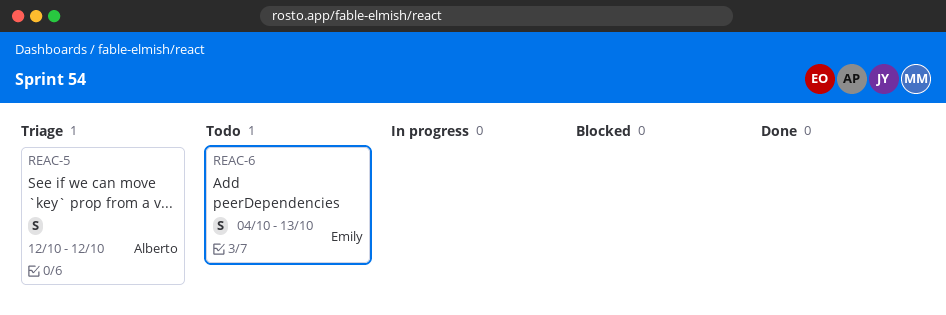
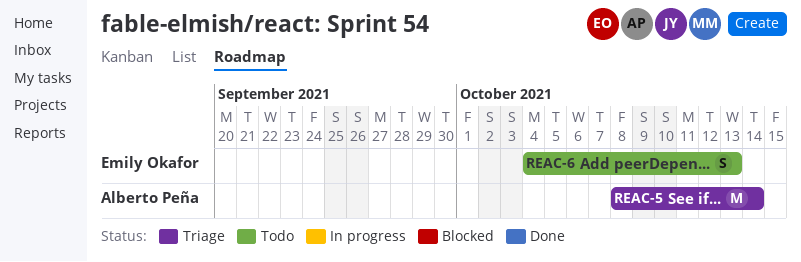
REAC-5, estimate: S -> M
REAC-5, start: Oct 12 -> Oct 8
REAC-5, due: Oct 12 -> Oct 14

